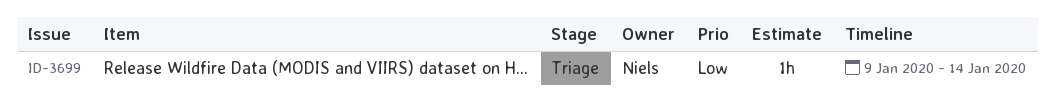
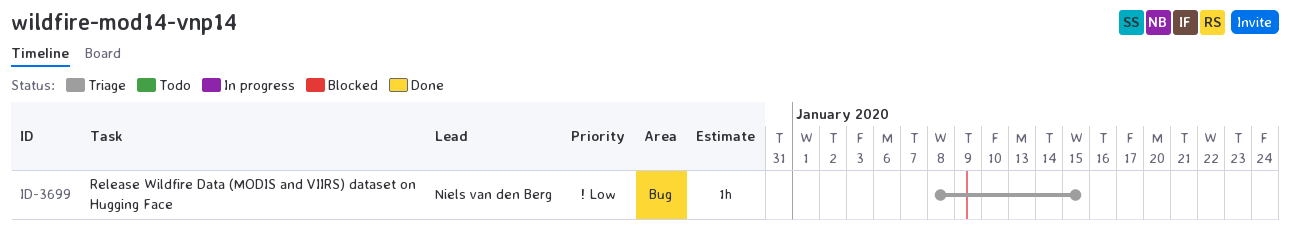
ID-3699, start: Jan 9 -> Jan 8
ID-3699, due: Jan 14 -> Jan 15

